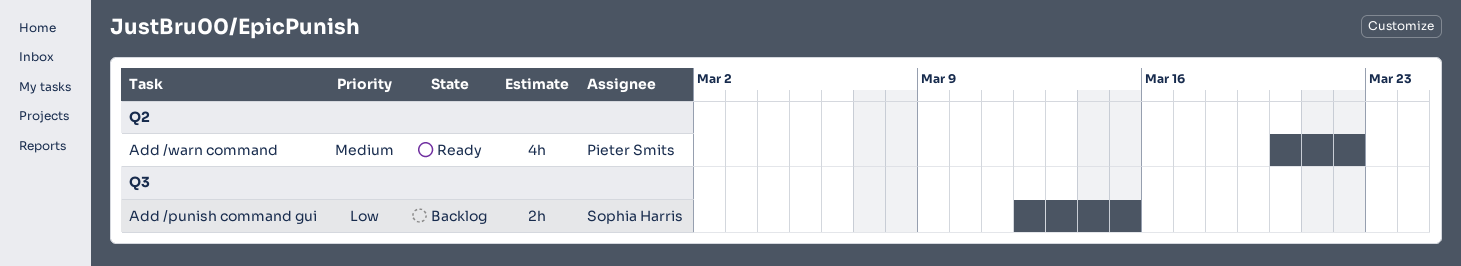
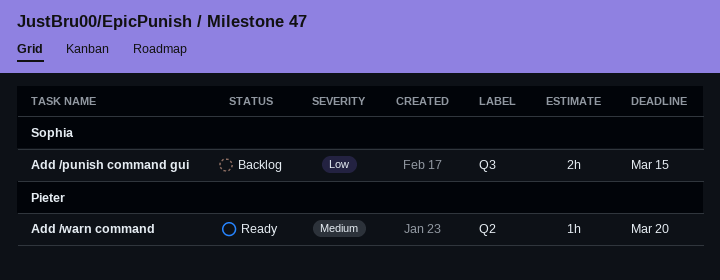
Add /warn command, estimate: 4h -> 1h
Add /warn command, due: Mar 22 -> Mar 20

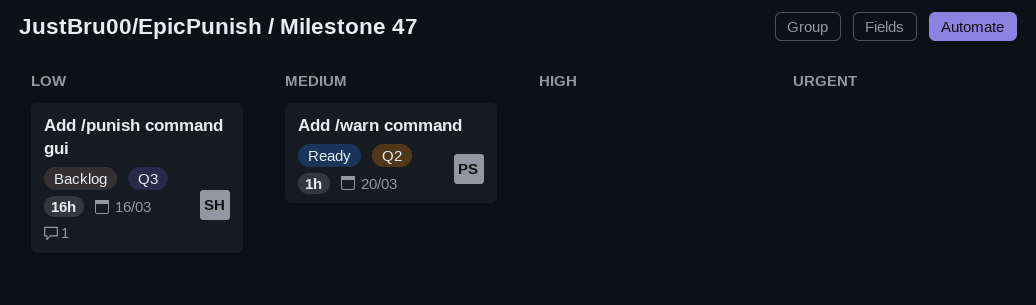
Add /punish command gui, estimate: 2h -> 16h
Add /punish command gui, due: Mar 15 -> Mar 16

